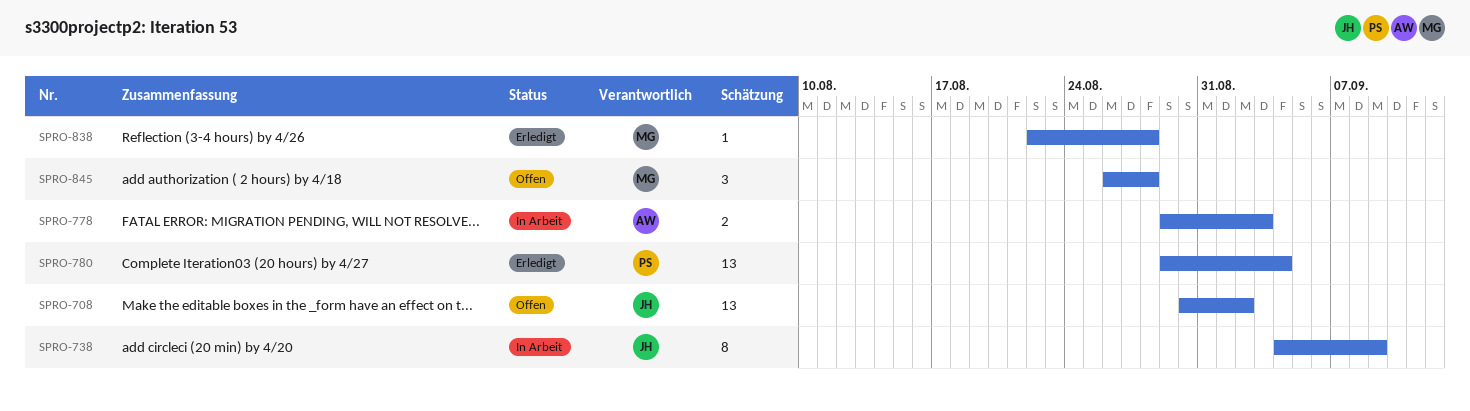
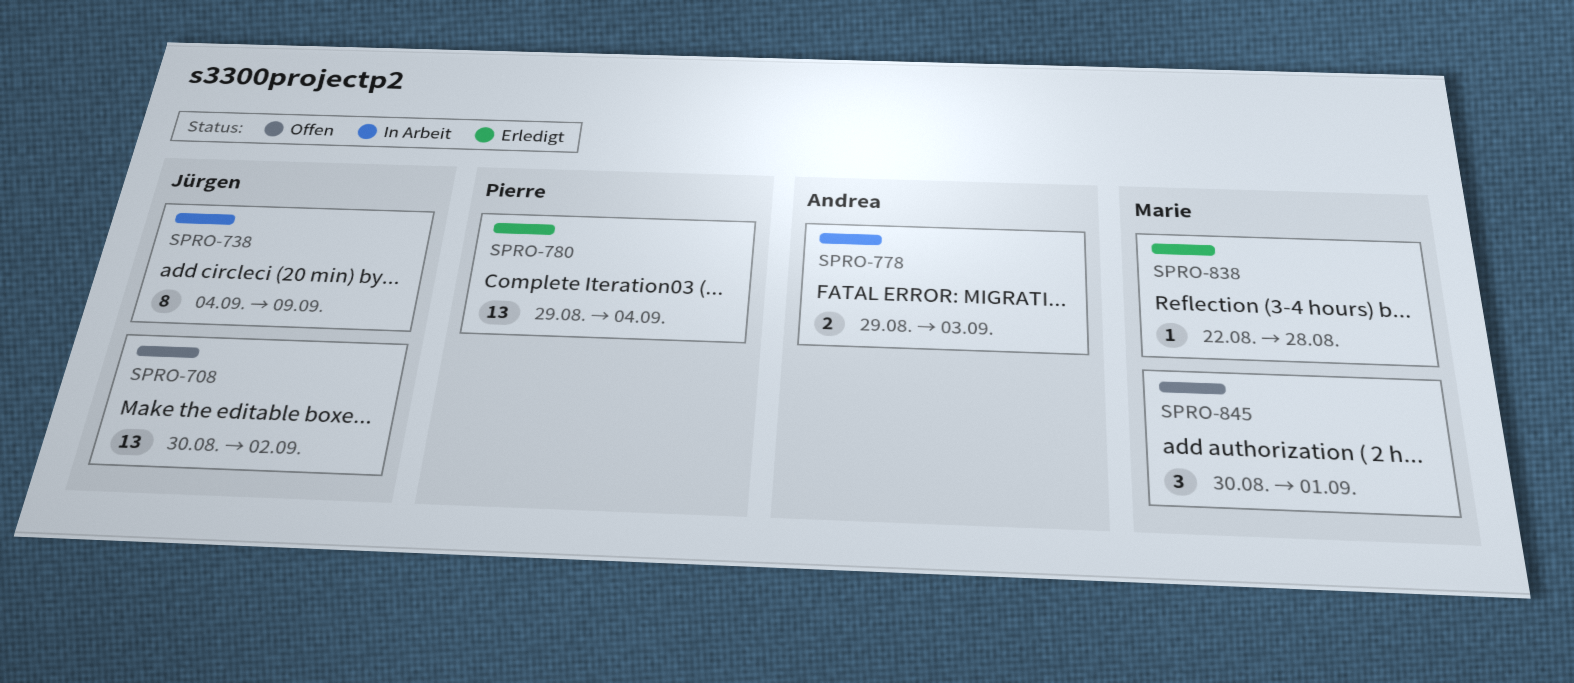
SPRO-845, start: Aug 26 -> Aug 30
SPRO-845, due: Aug 28 -> Sep 1

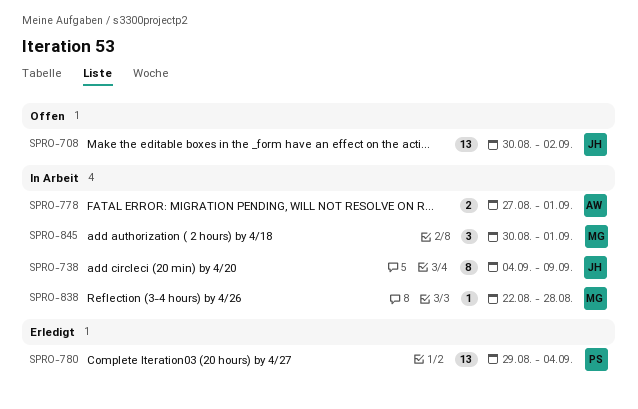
SPRO-778, start: Aug 29 -> Aug 27
SPRO-778, due: Sep 3 -> Sep 1
SPRO-838, status: Erledigt -> In Arbeit
SPRO-845, status: Offen -> In Arbeit

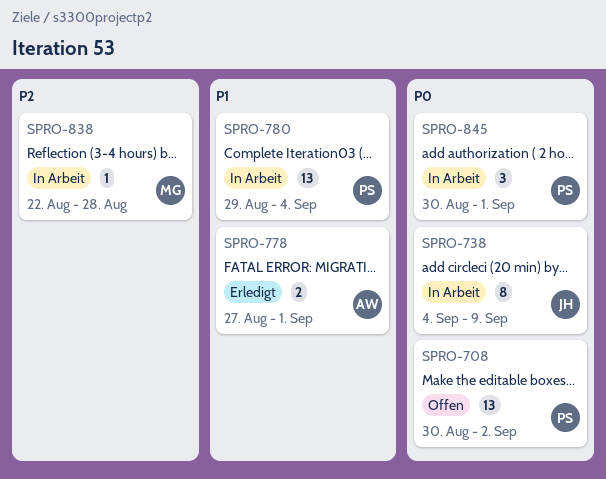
SPRO-708, owner: JH -> PS
SPRO-778, status: In Arbeit -> Erledigt
SPRO-780, status: Erledigt -> In Arbeit
SPRO-845, owner: MG -> PS

